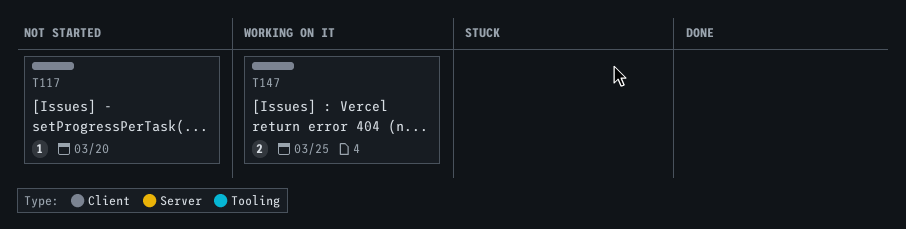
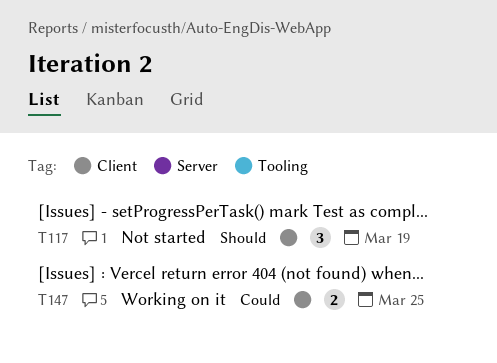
T117, estimate: 1 -> 3
T117, due: Mar 20 -> Mar 19

